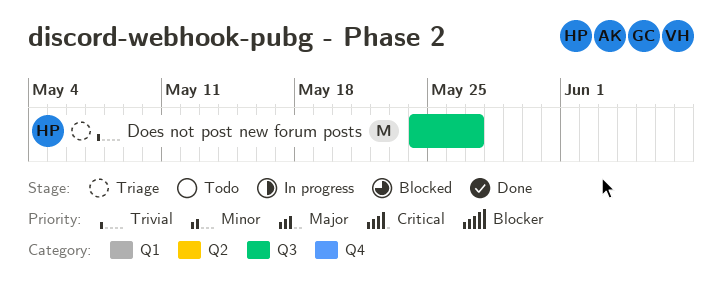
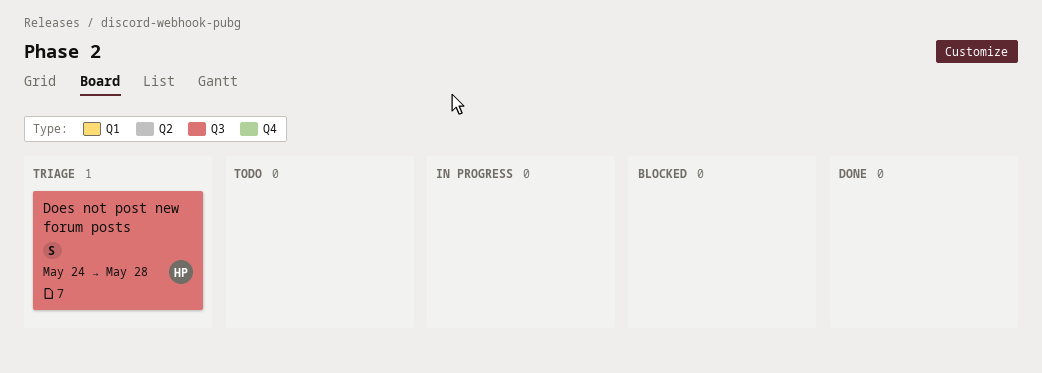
Does not post new forum posts, estimate: M -> S
Does not post new forum posts, due: May 27 -> May 28

